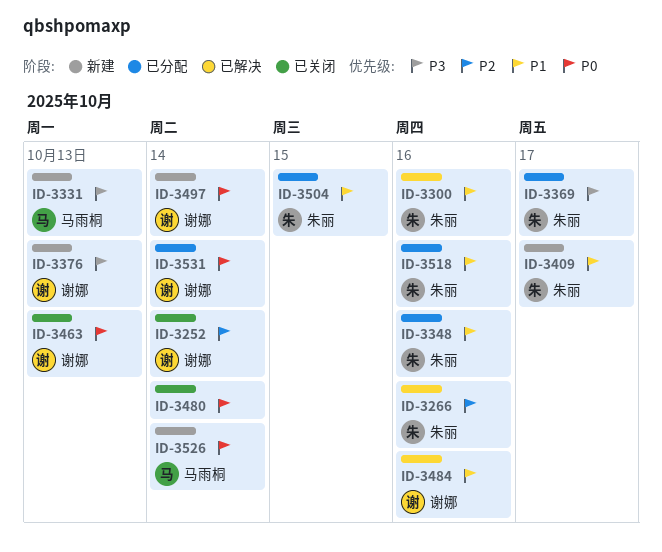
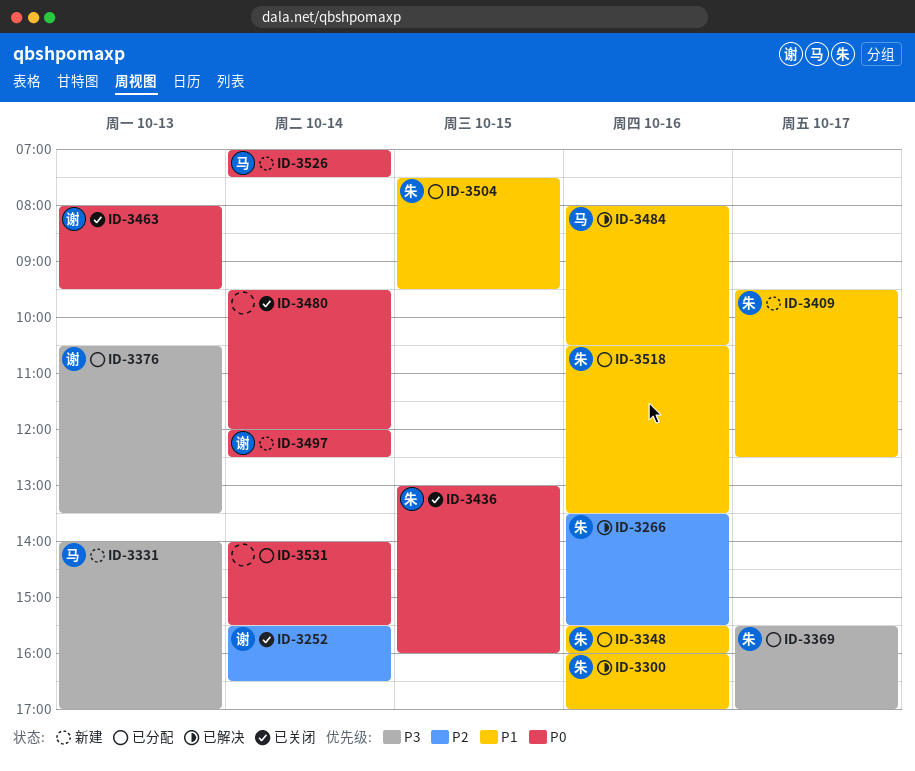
ID-3376, status: 新建 -> 已分配
ID-3436: none -> present
ID-3484, owner: 谢娜 -> 马雨桐
ID-3531, owner: 谢娜 -> none

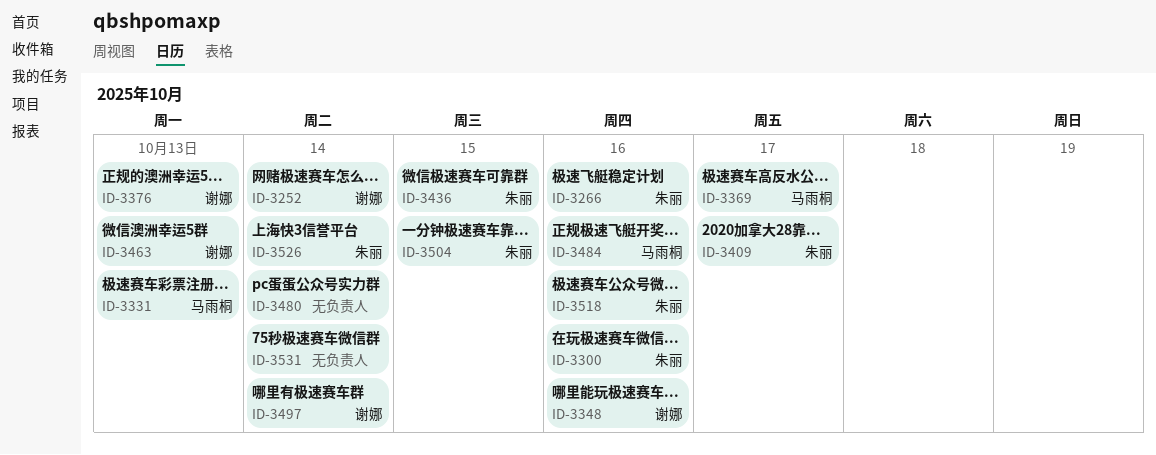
ID-3348, owner: 朱丽 -> 谢娜
ID-3369, owner: 朱丽 -> 马雨桐
ID-3526, owner: 马雨桐 -> 朱丽

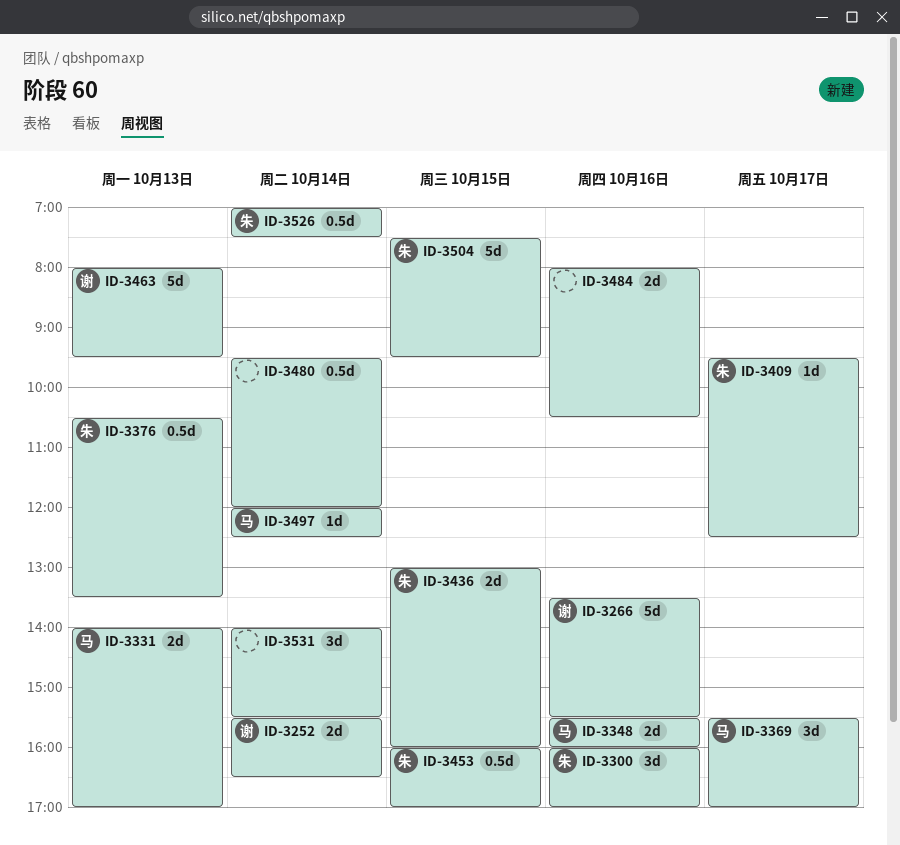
ID-3266, owner: 朱丽 -> 谢娜
ID-3348, owner: 谢娜 -> 马雨桐
ID-3376, owner: 谢娜 -> 朱丽
ID-3453: none -> present
ID-3484, owner: 马雨桐 -> none
ID-3497, owner: 谢娜 -> 马雨桐
ID-3518: present -> none

